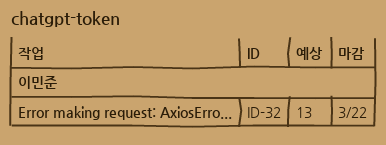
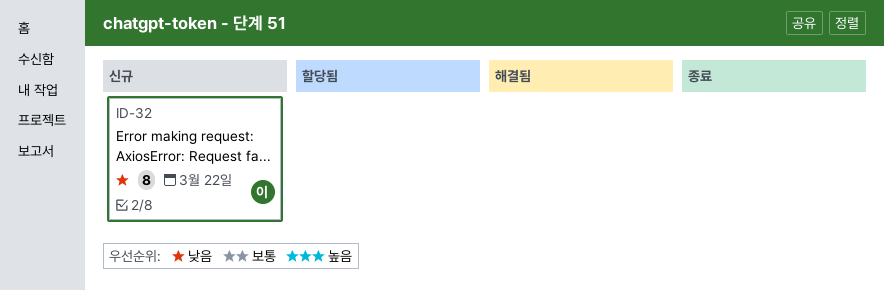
ID-32, estimate: 13 -> 8

